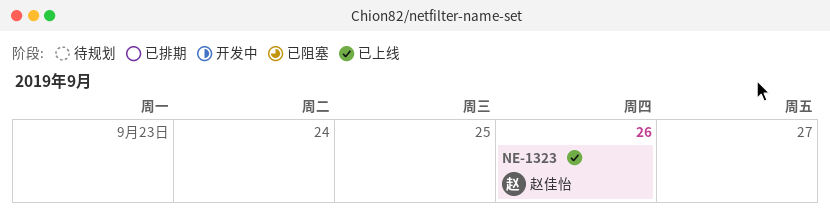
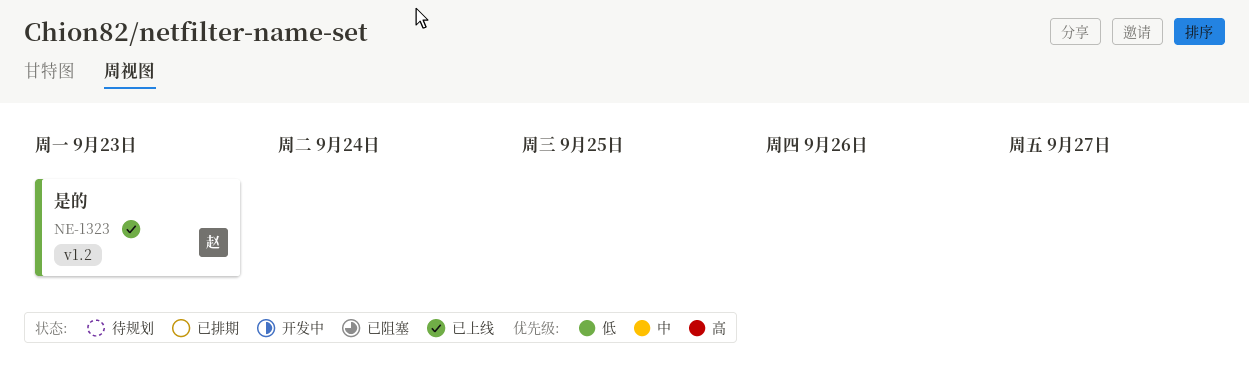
NE-1323, due: Sep 26 -> Sep 23

